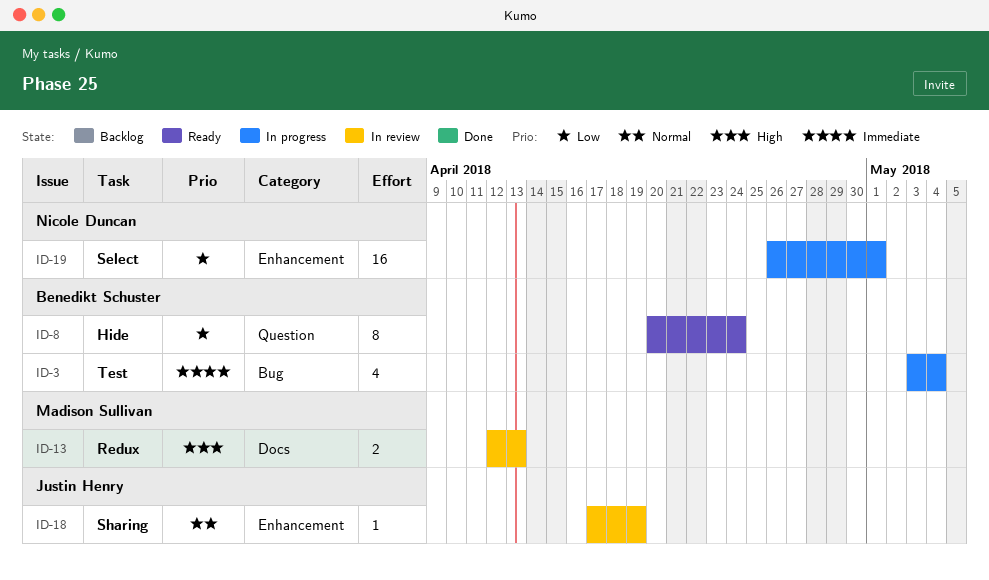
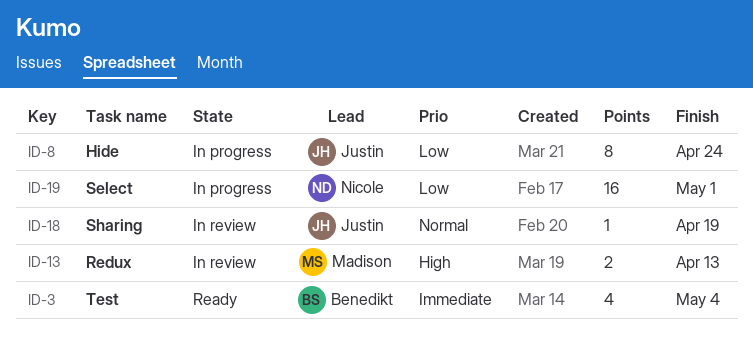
ID-3, status: In progress -> Ready
ID-8, status: Ready -> In progress
ID-8, owner: Benedikt Schuster -> Justin Henry

